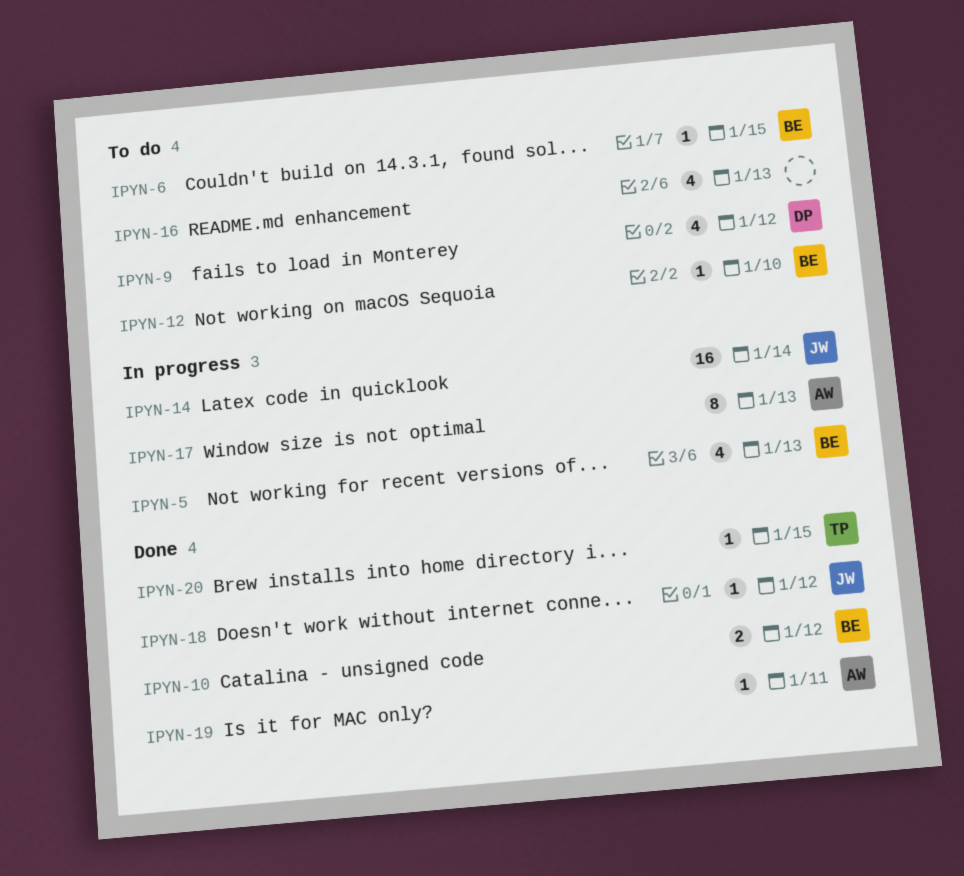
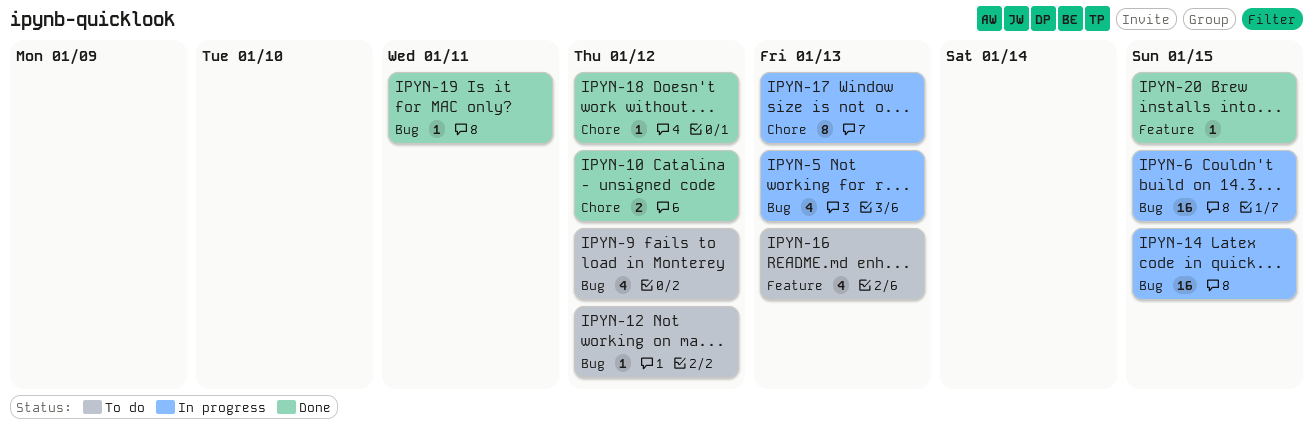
IPYN-6, status: To do -> In progress
IPYN-6, estimate: 1 -> 16
IPYN-12, due: Jan 10 -> Jan 12
IPYN-14, due: Jan 14 -> Jan 15

